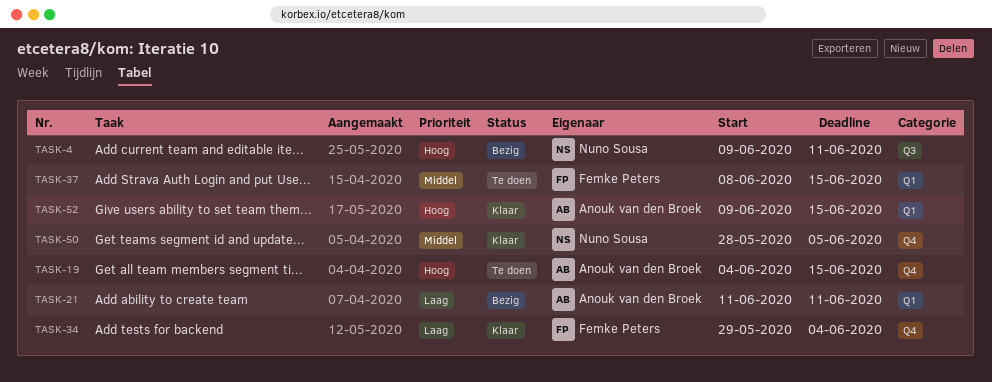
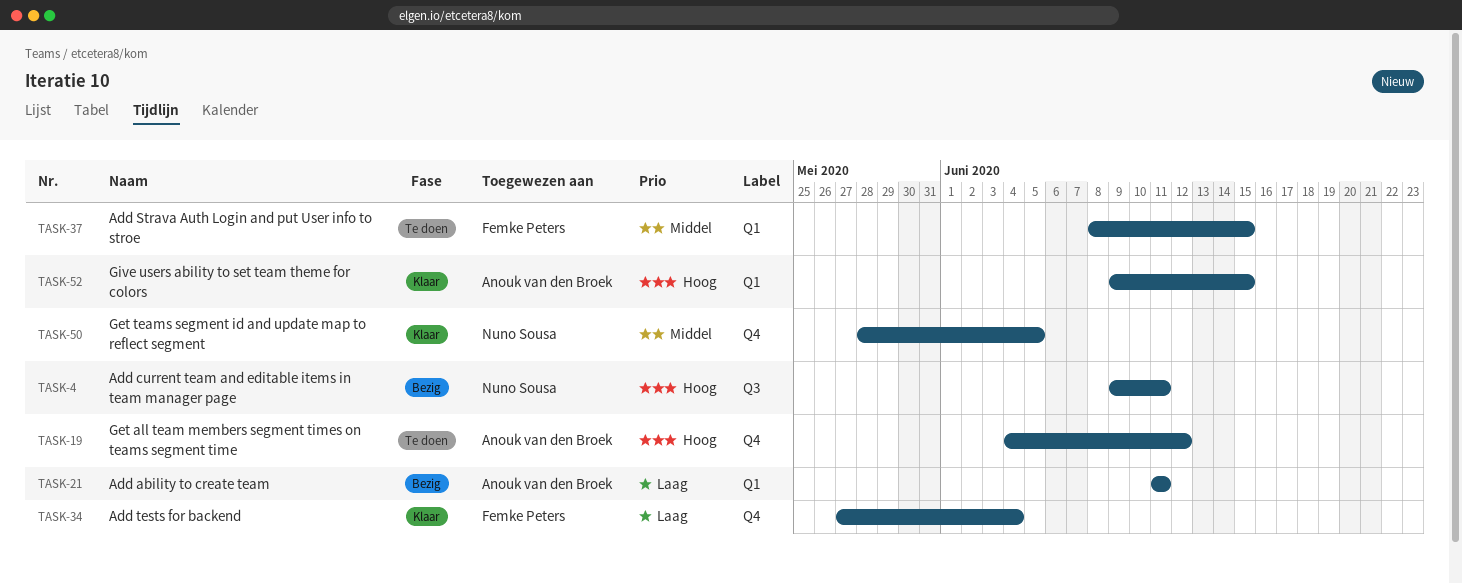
TASK-19, due: Jun 15 -> Jun 12
TASK-34, start: May 29 -> May 27

